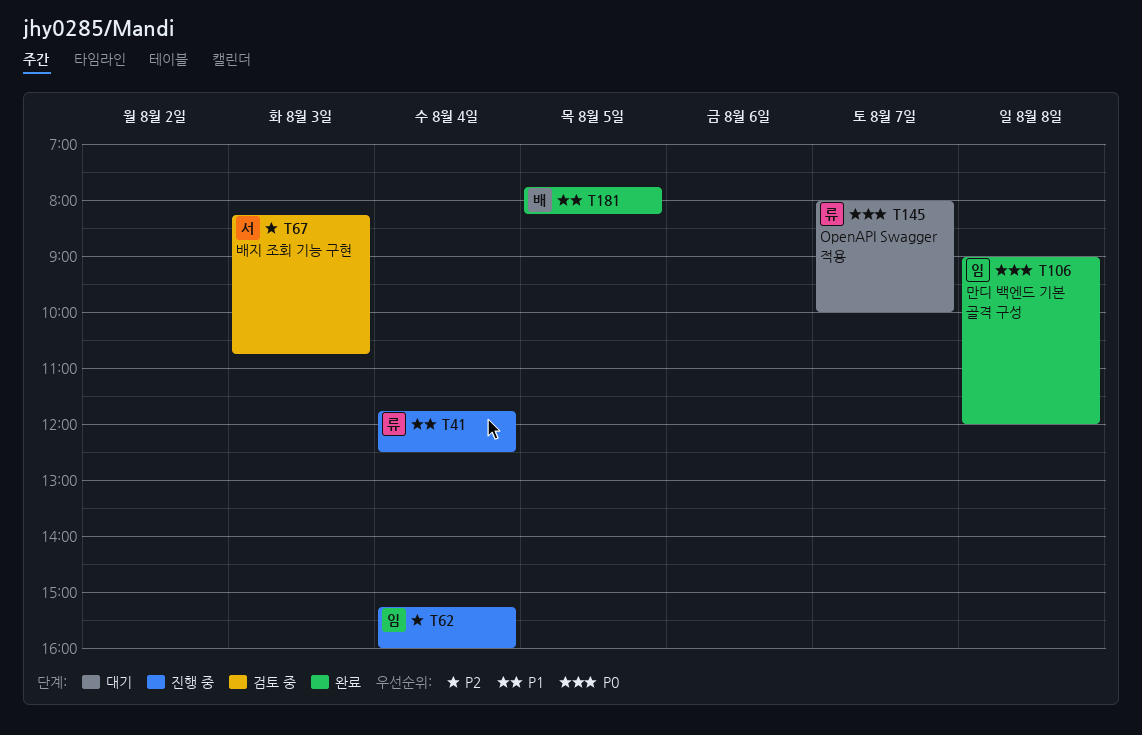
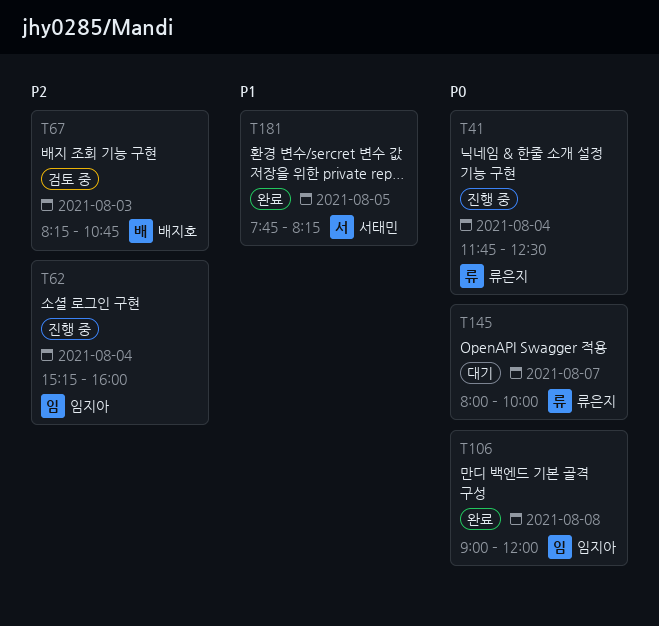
T41, priority: P1 -> P0
T67, owner: 서태민 -> 배지호
T181, owner: 배지호 -> 서태민

